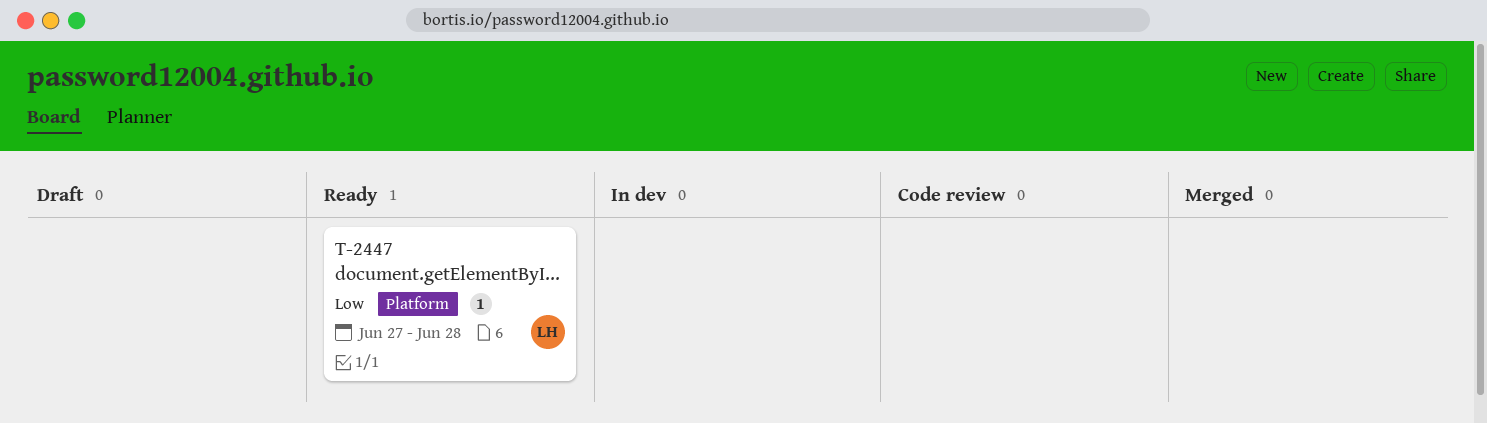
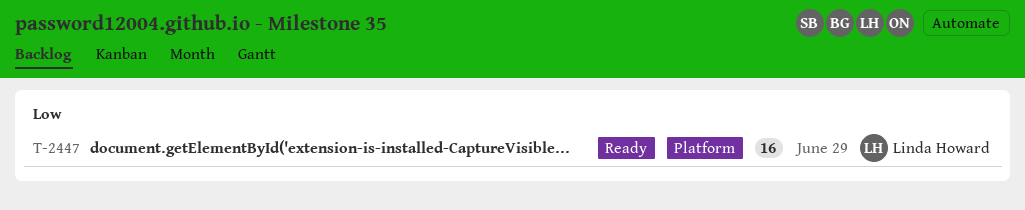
T-2447, estimate: 1 -> 16
T-2447, due: Jun 28 -> Jun 29

